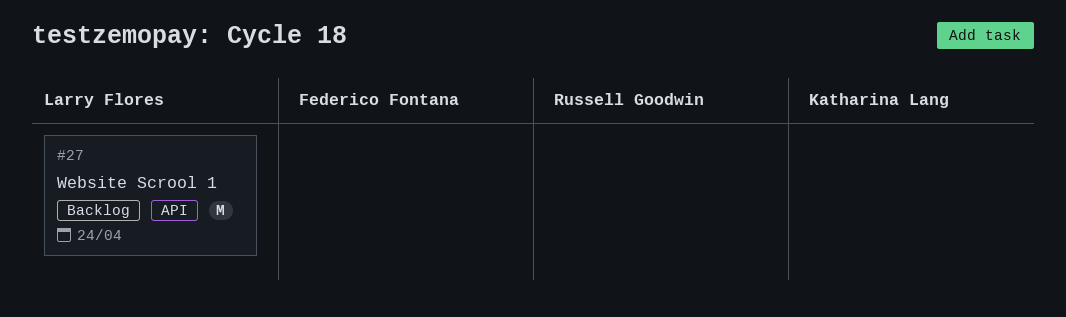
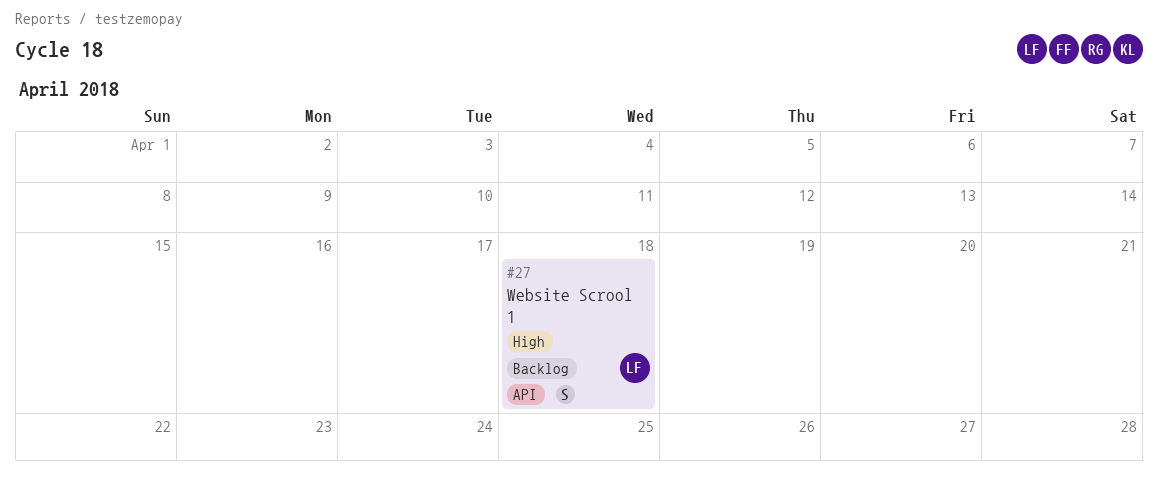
#27, estimate: M -> S
#27, due: Apr 24 -> Apr 18

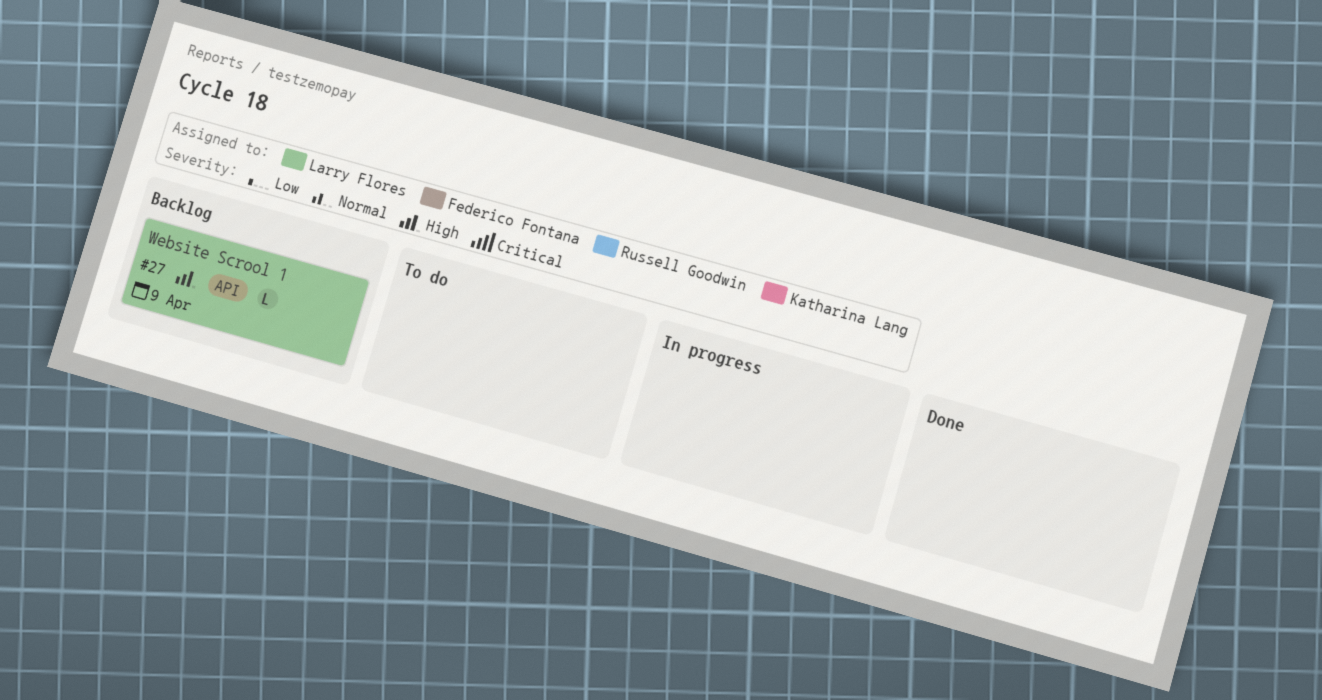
#27, estimate: S -> L
#27, due: Apr 18 -> Apr 9

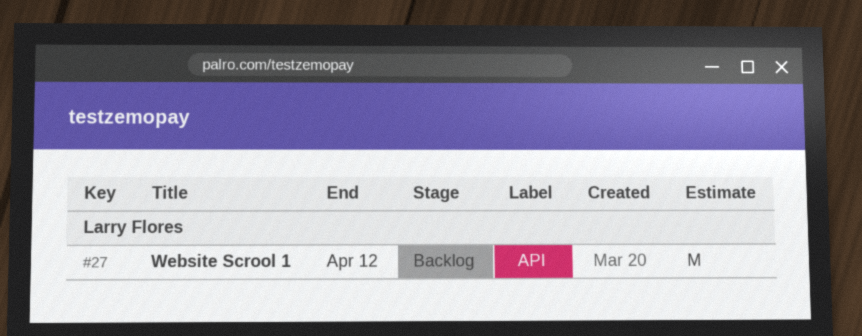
#27, estimate: L -> M
#27, due: Apr 9 -> Apr 12

